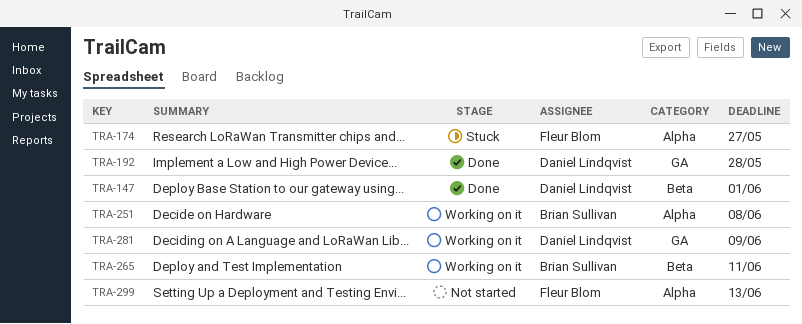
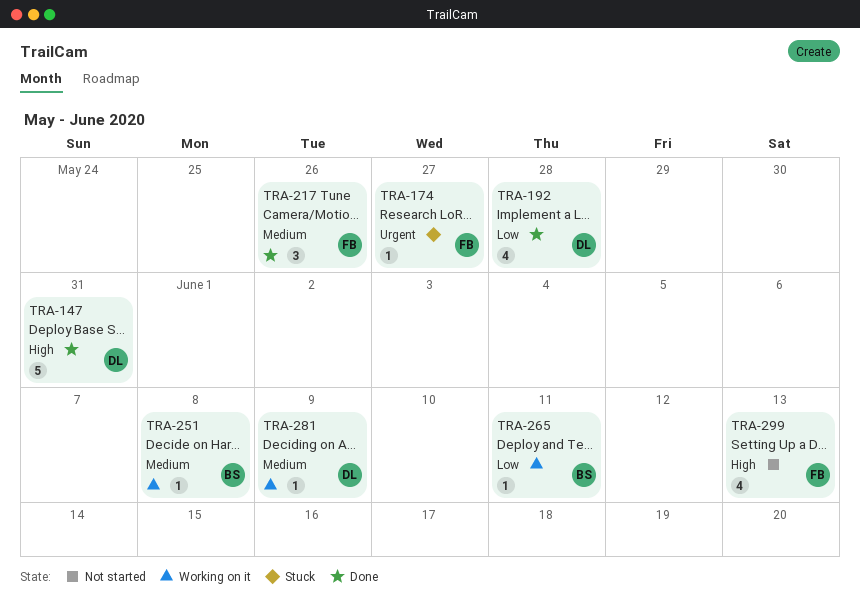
TRA-147, due: Jun 1 -> May 31
TRA-217: none -> present

